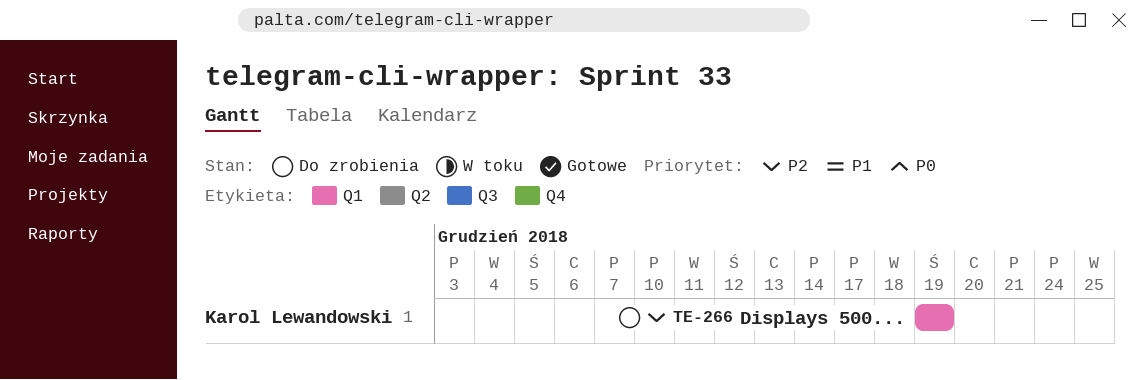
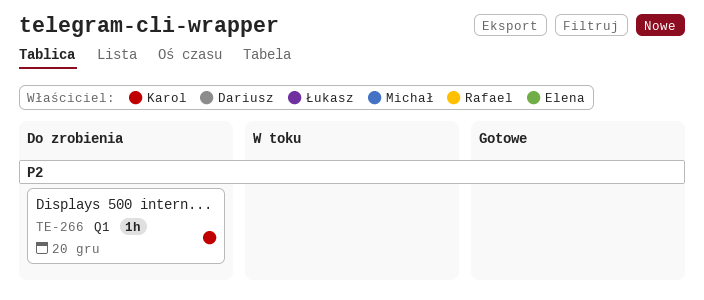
TE-266, due: Dec 19 -> Dec 20

